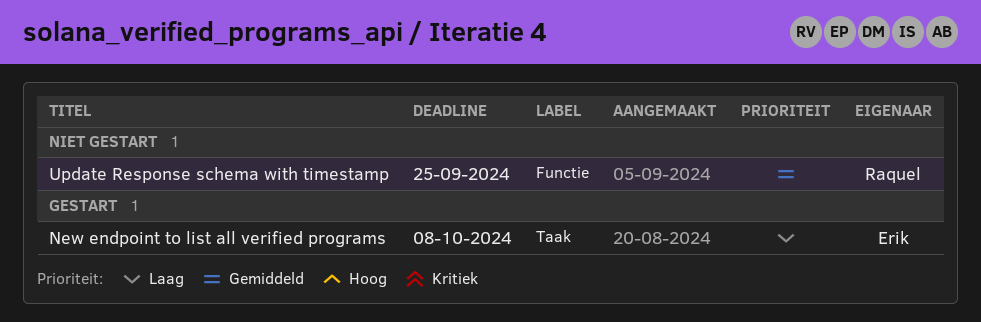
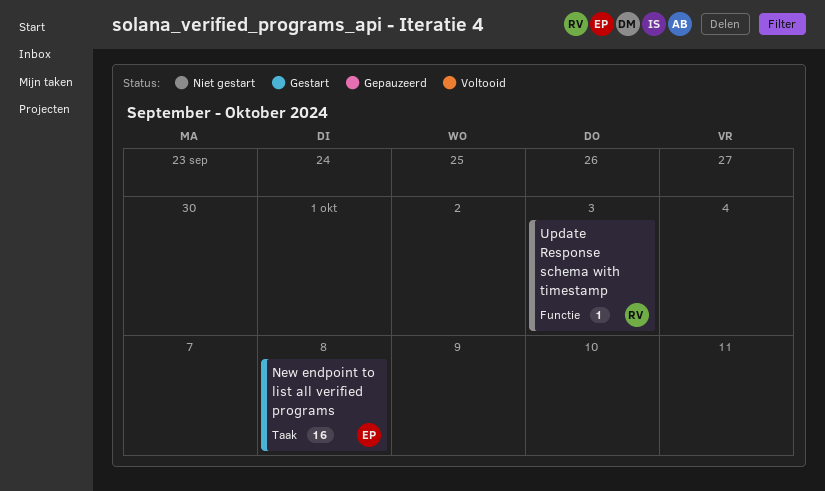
Update Response schema with timestamp, due: Sep 25 -> Oct 3

